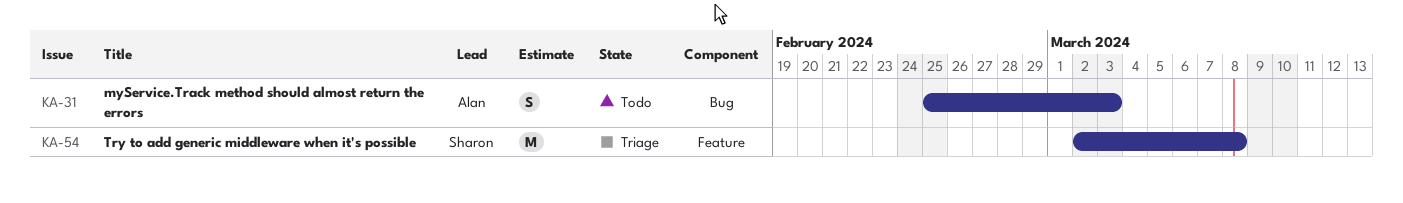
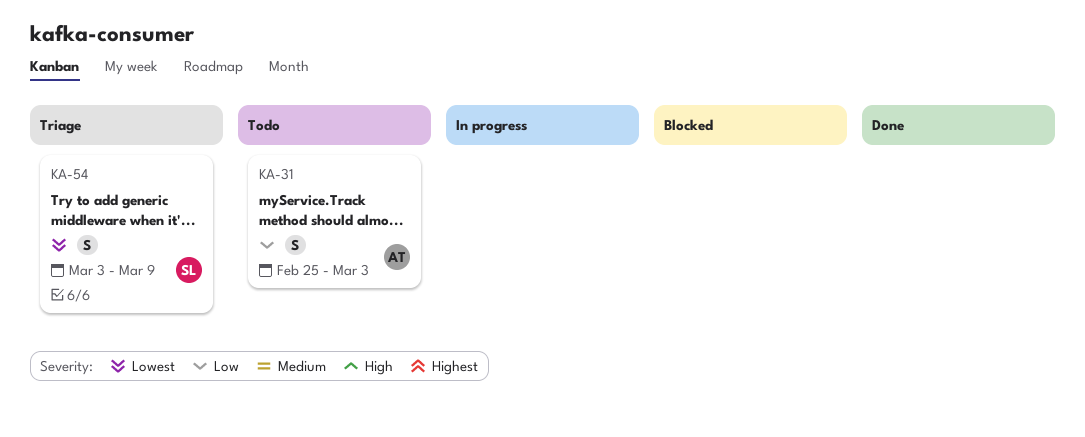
KA-54, estimate: M -> S
KA-54, start: Mar 2 -> Mar 3
KA-54, due: Mar 8 -> Mar 9

